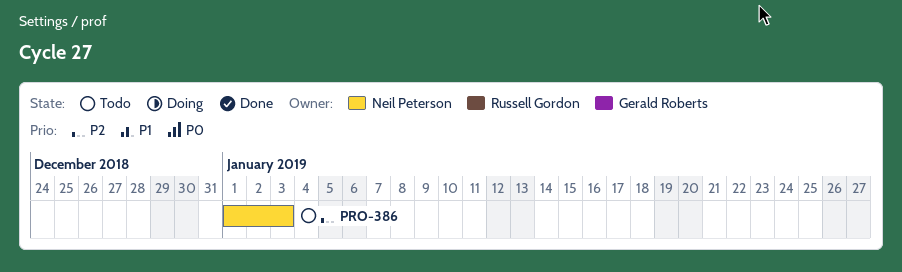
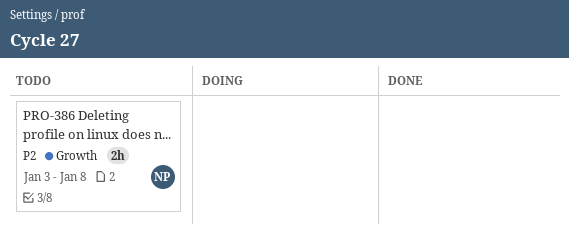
PRO-386, start: Jan 1 -> Jan 3
PRO-386, due: Jan 3 -> Jan 8

